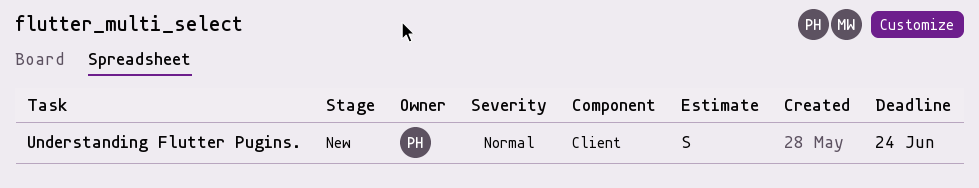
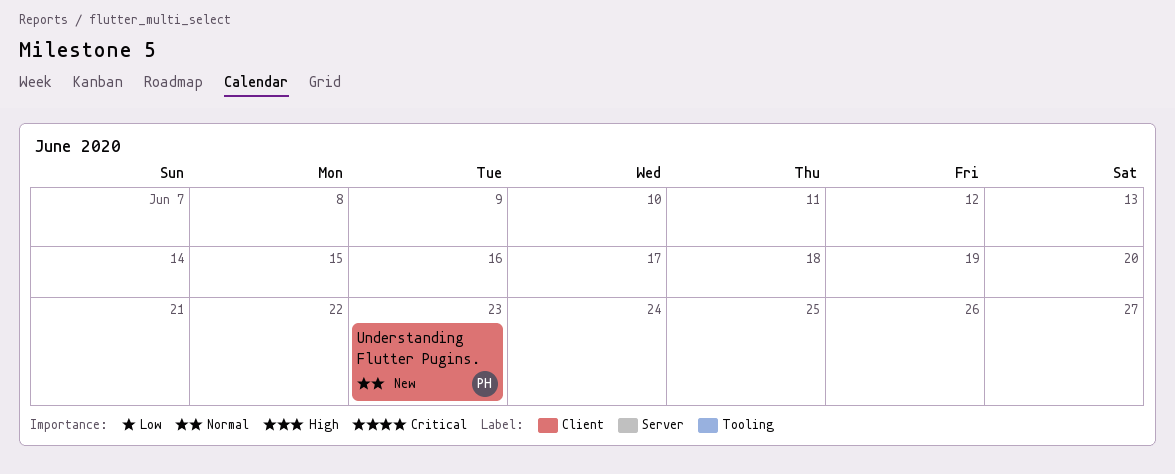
Understanding Flutter Pugins., due: Jun 24 -> Jun 23

